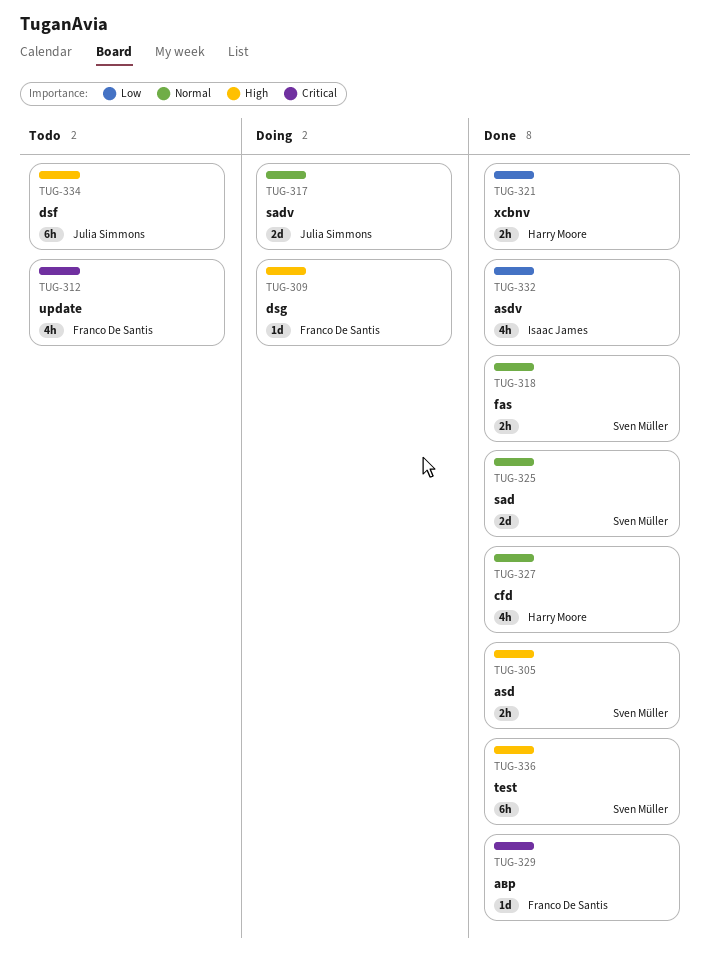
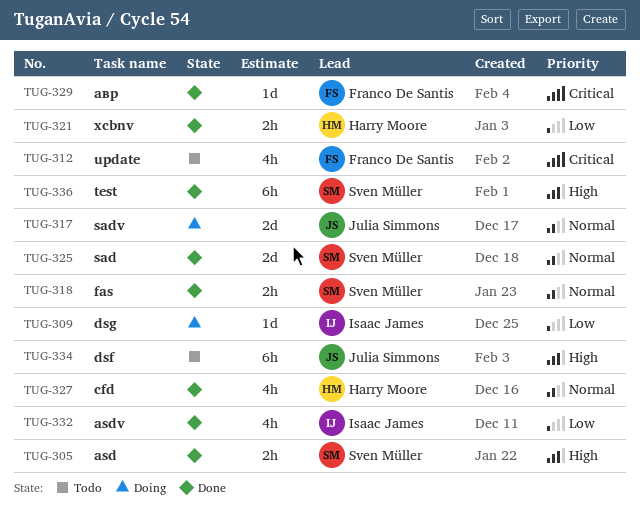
TUG-309, owner: Franco De Santis -> Isaac James
TUG-309, priority: High -> Low

